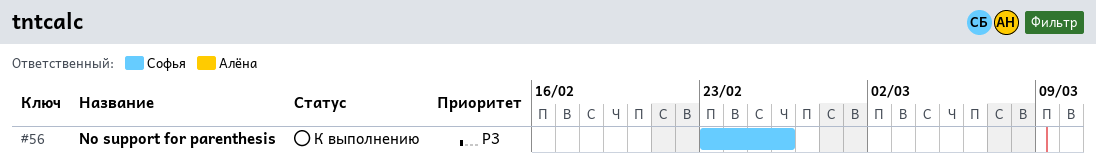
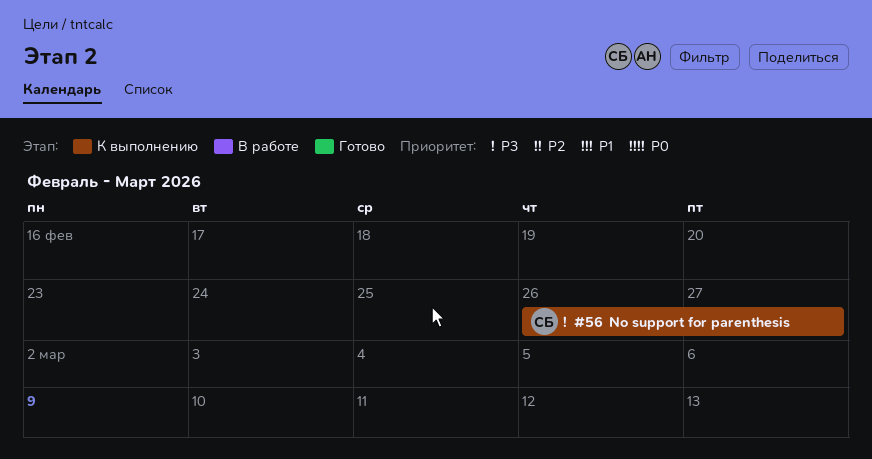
#56, start: Feb 23 -> Feb 26
#56, due: Feb 26 -> Feb 27

